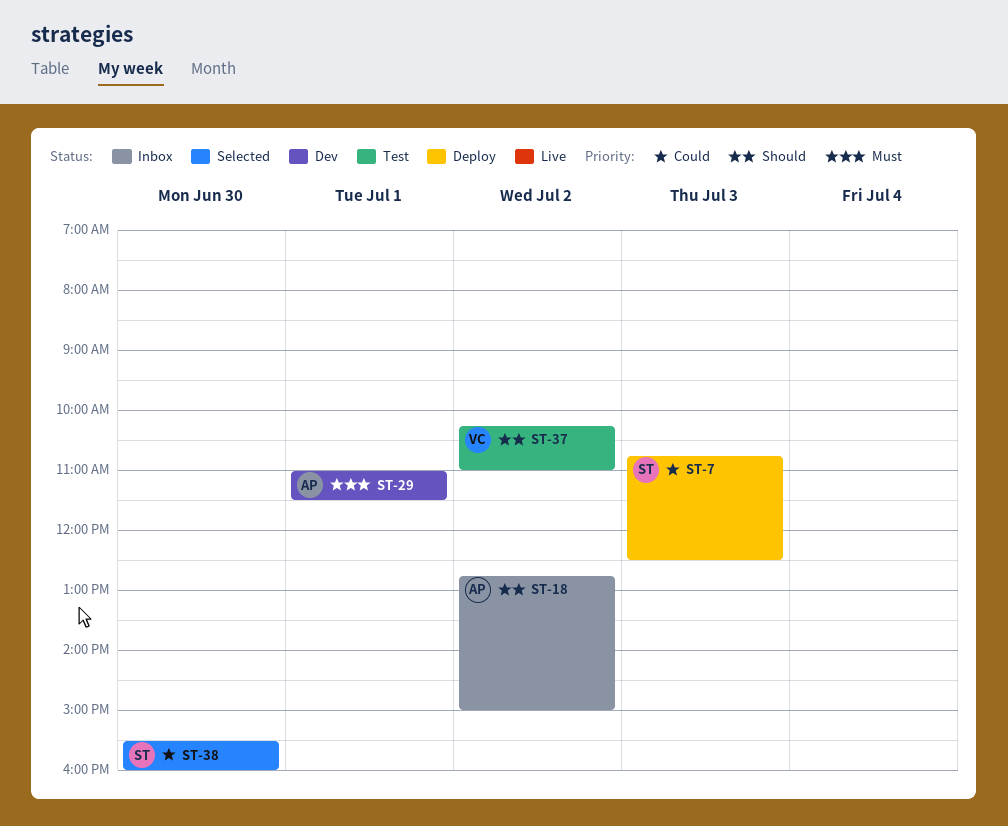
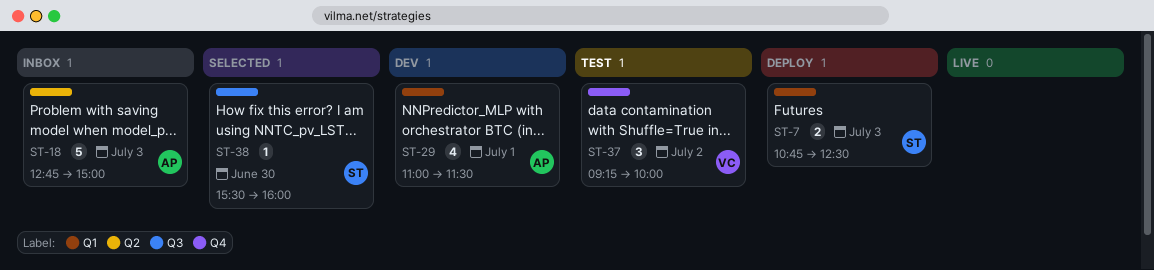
ST-18, day: Jul 2 -> Jul 3
ST-37, begins: 10:15 -> 09:15
ST-37, ends: 11:00 -> 10:00

